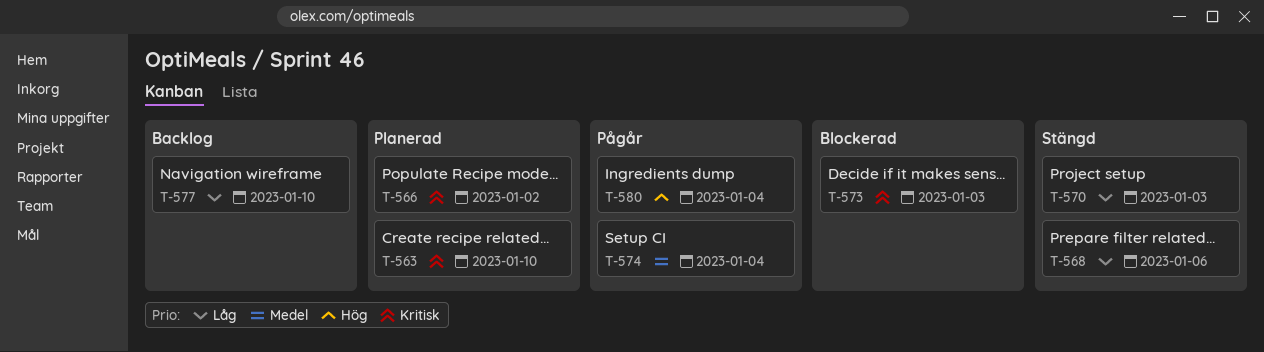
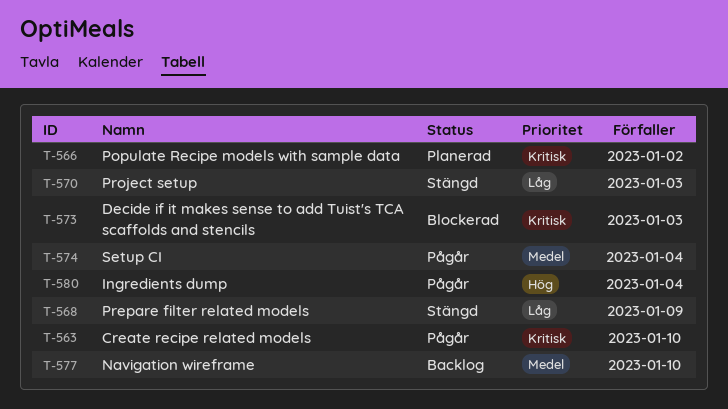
T-563, status: Planerad -> Pågår
T-568, due: Jan 6 -> Jan 9
T-577, priority: Låg -> Medel

